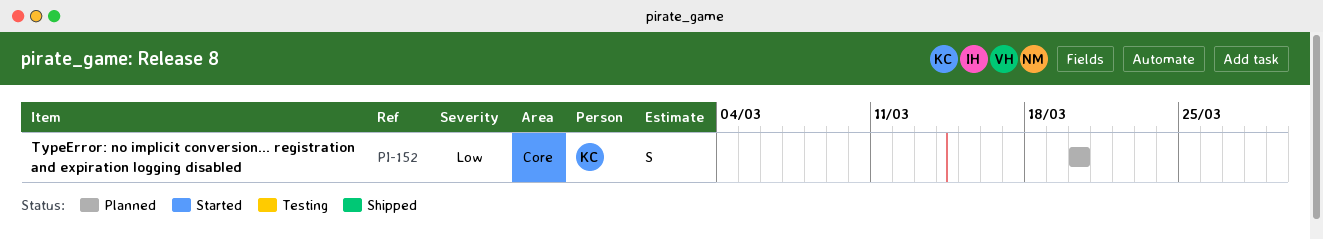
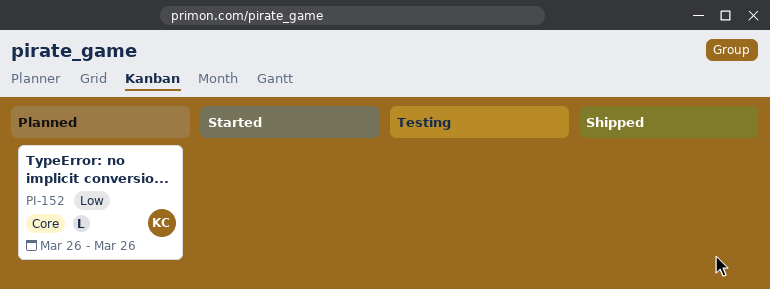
PI-152, estimate: S -> L
PI-152, start: Mar 20 -> Mar 26
PI-152, due: Mar 20 -> Mar 26

